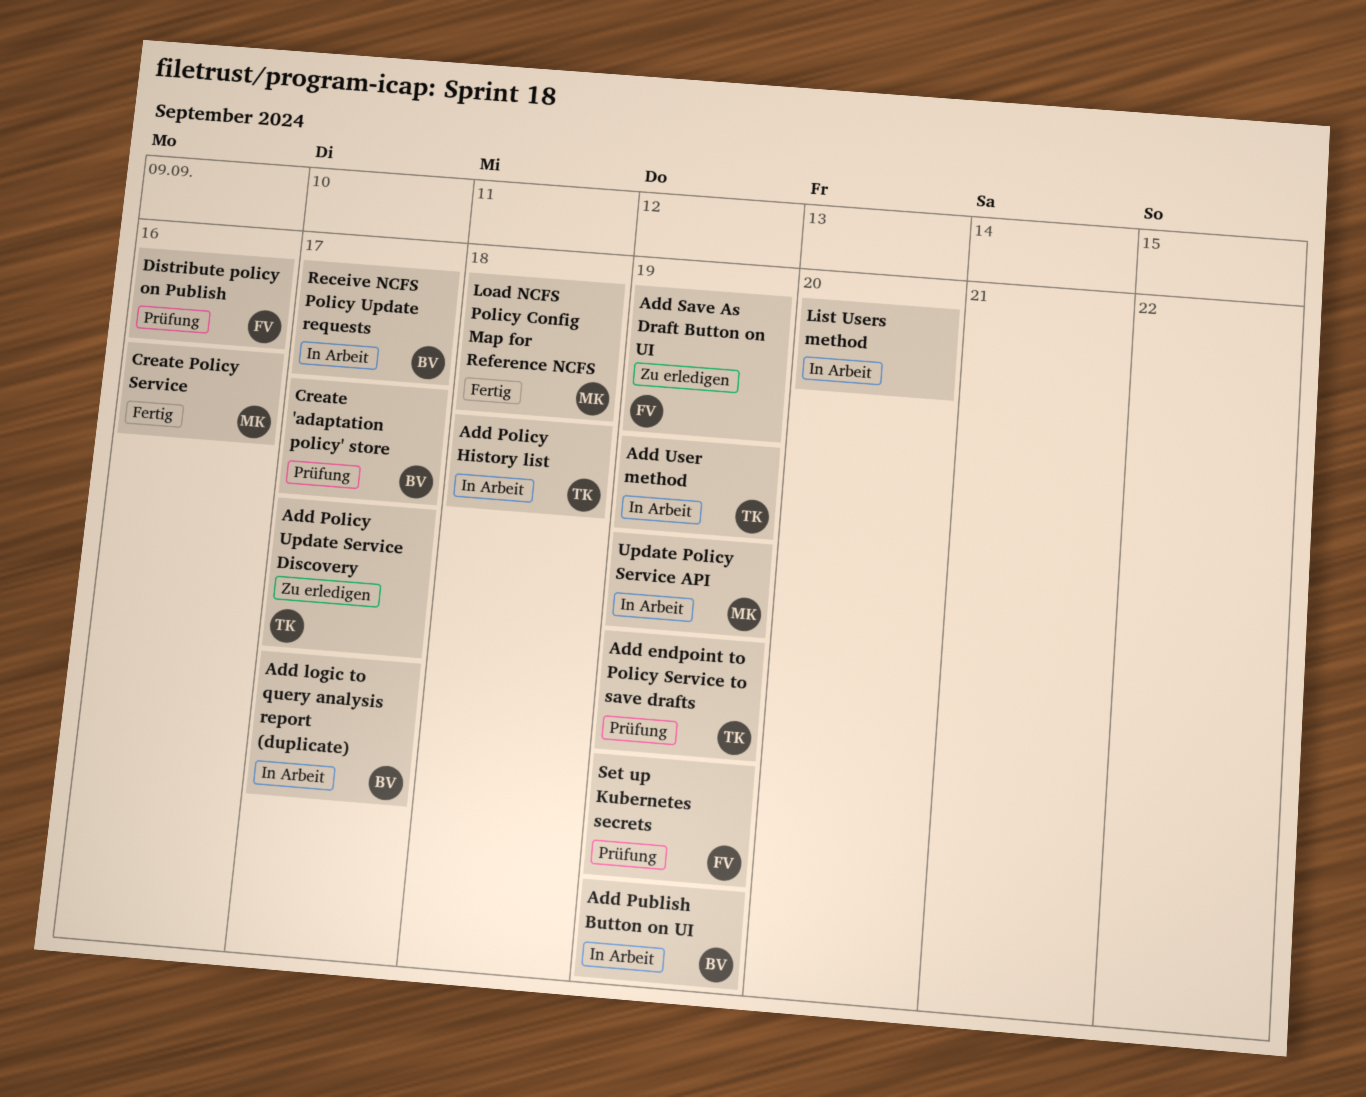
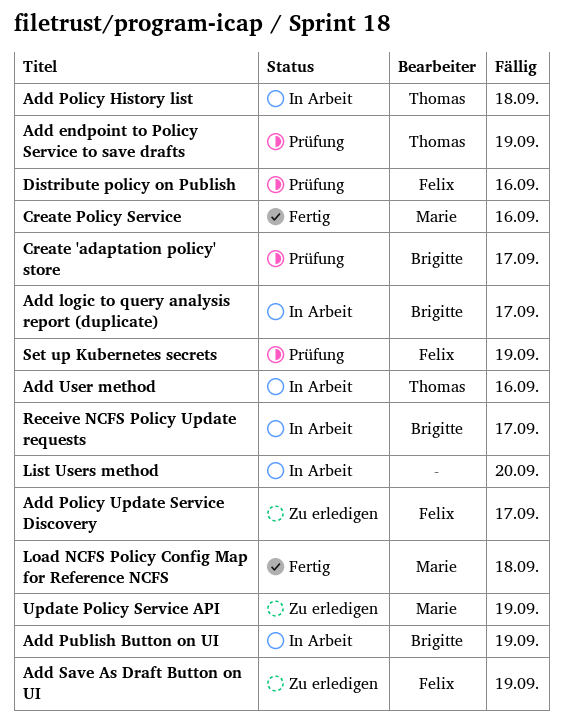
Add Policy Update Service Discovery, owner: Thomas -> Felix
Add User method, due: Sep 19 -> Sep 16
Update Policy Service API, status: In Arbeit -> Zu erledigen

